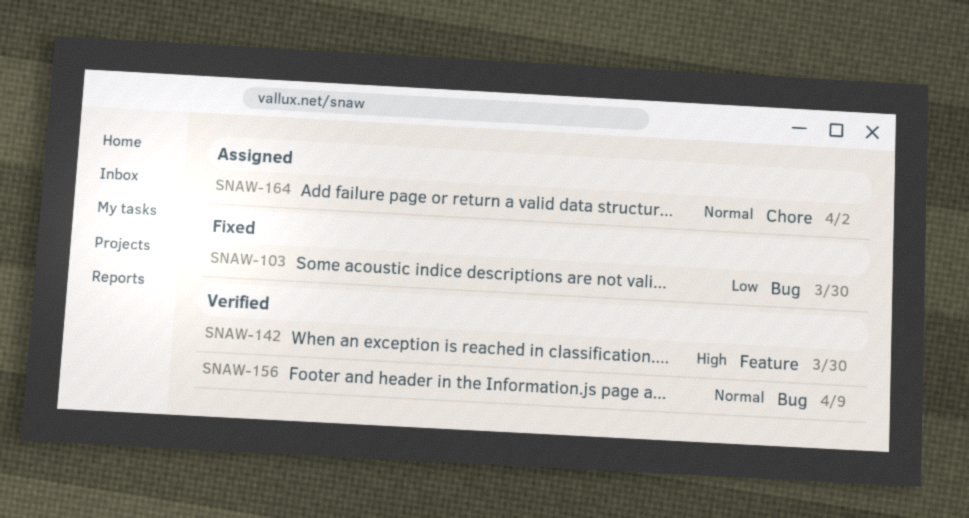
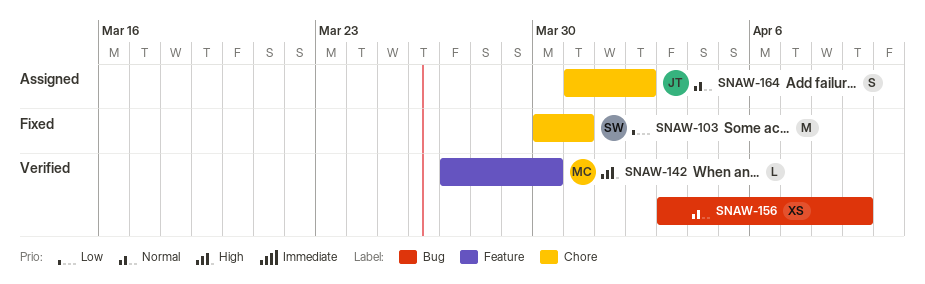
SNAW-103, label: Bug -> Chore
SNAW-103, due: Mar 30 -> Mar 31

